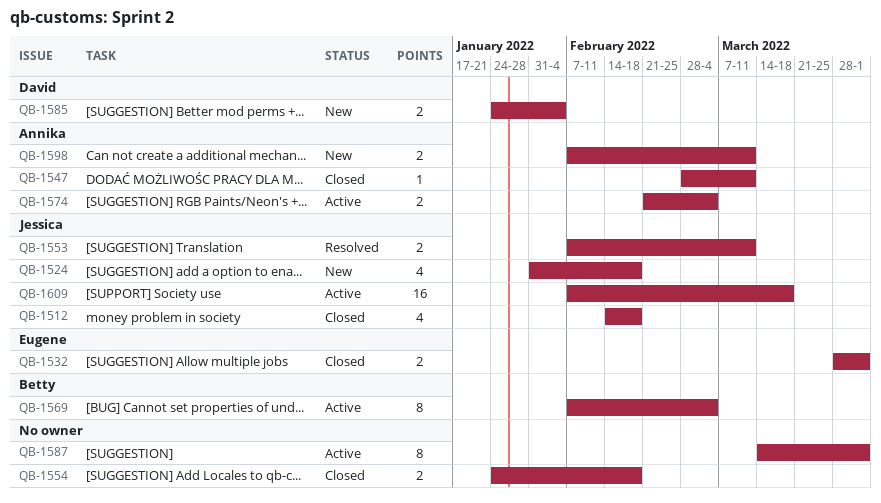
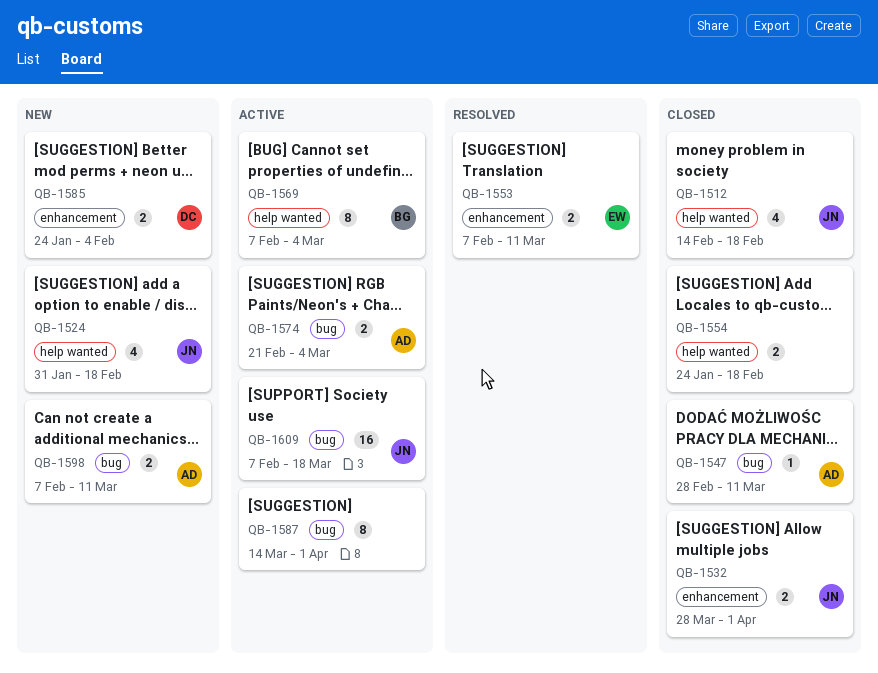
QB-1532, owner: Eugene -> Jessica
QB-1553, owner: Jessica -> Eugene

